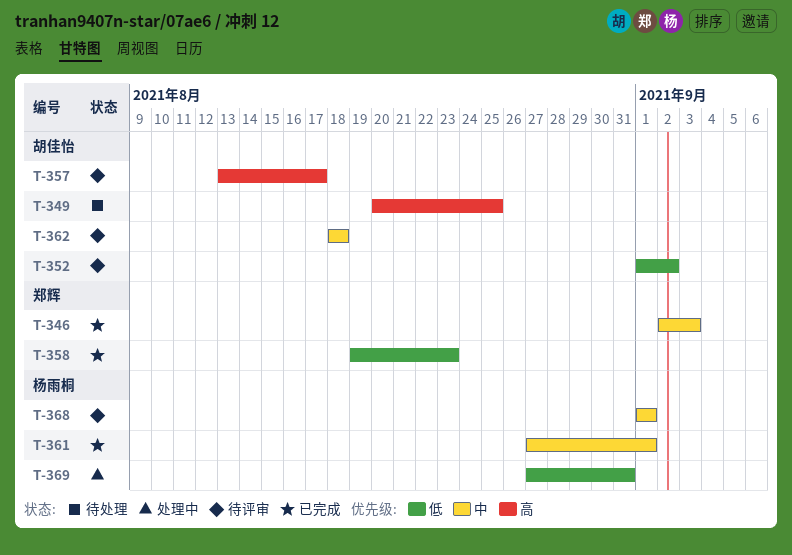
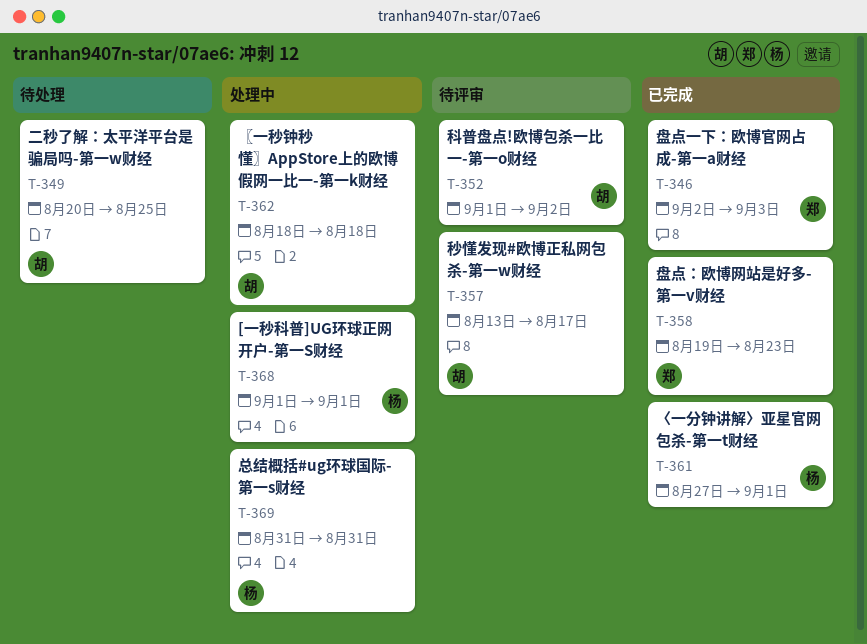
T-362, status: 待评审 -> 处理中
T-368, status: 待评审 -> 处理中
T-369, start: Aug 27 -> Aug 31

